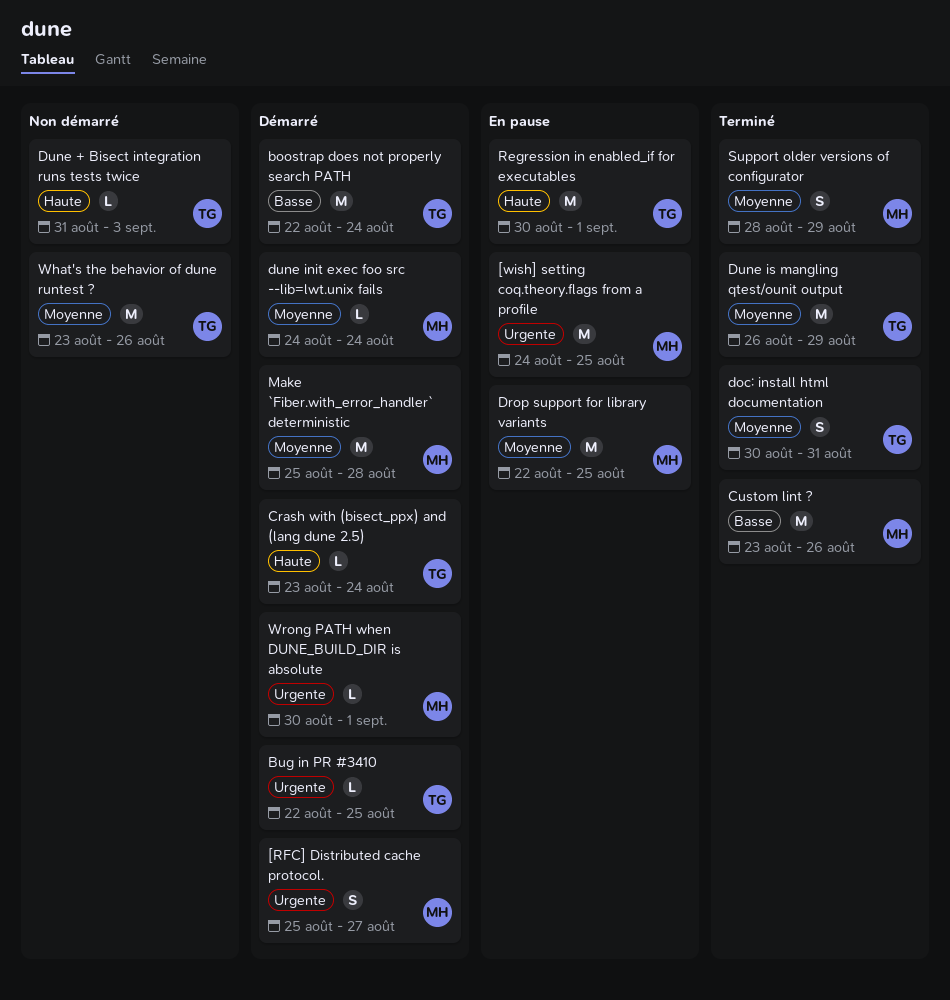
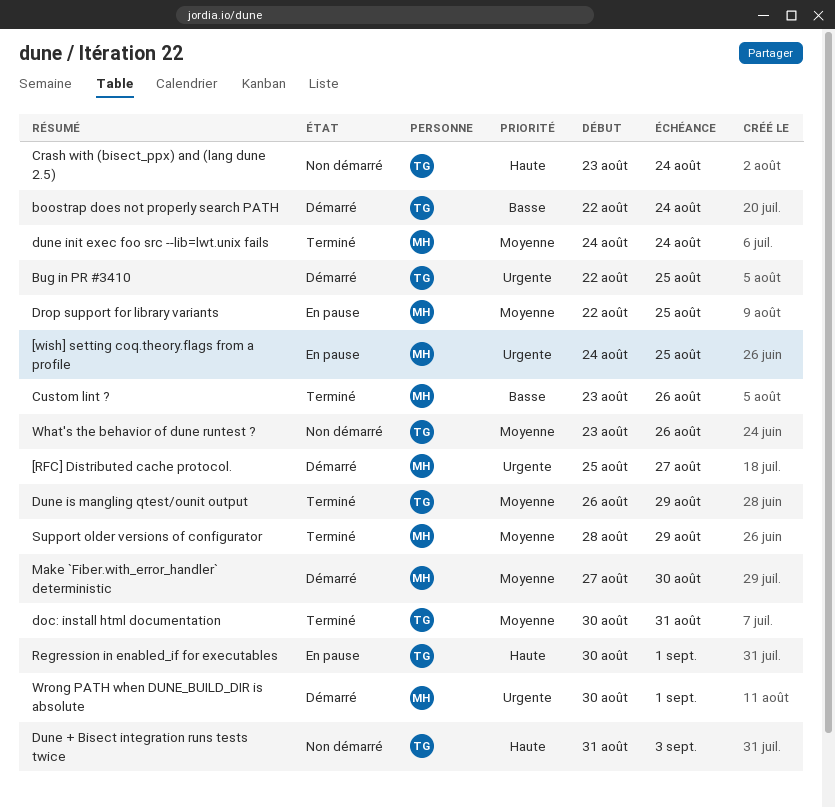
Crash with (bisect_ppx) and (lang dune 2.5), status: Démarré -> Non démarré
dune init exec foo src --lib=lwt.unix fails, status: Démarré -> Terminé
Make `Fiber.with_error_handler` deterministic, start: Aug 25 -> Aug 27
Make `Fiber.with_error_handler` deterministic, due: Aug 28 -> Aug 30

